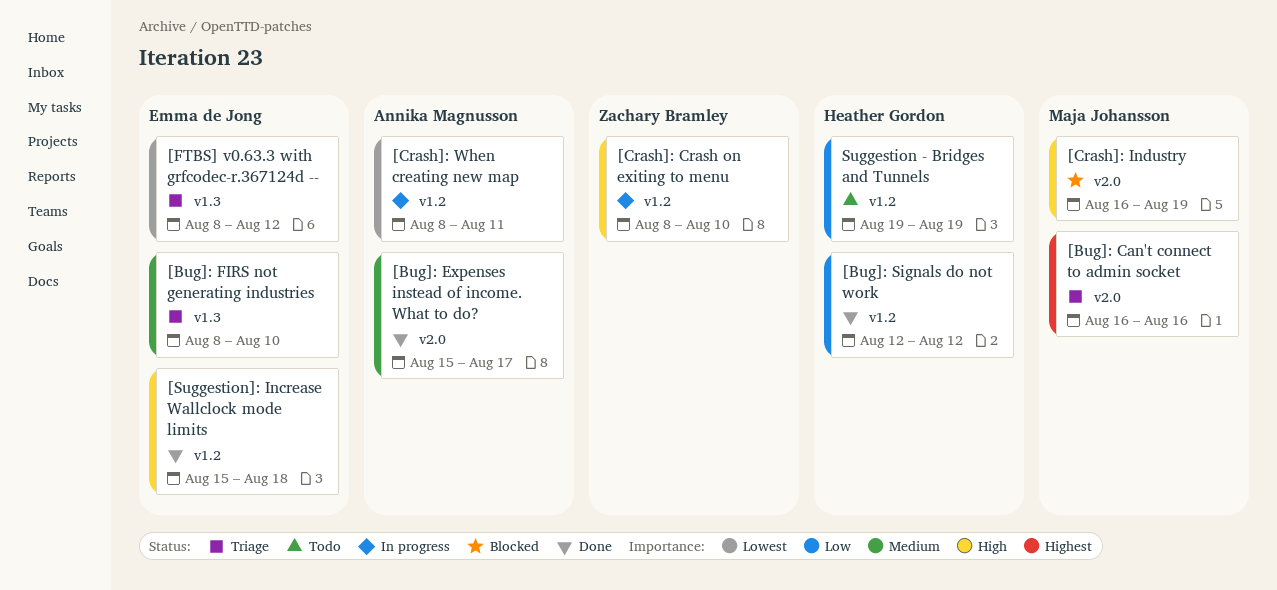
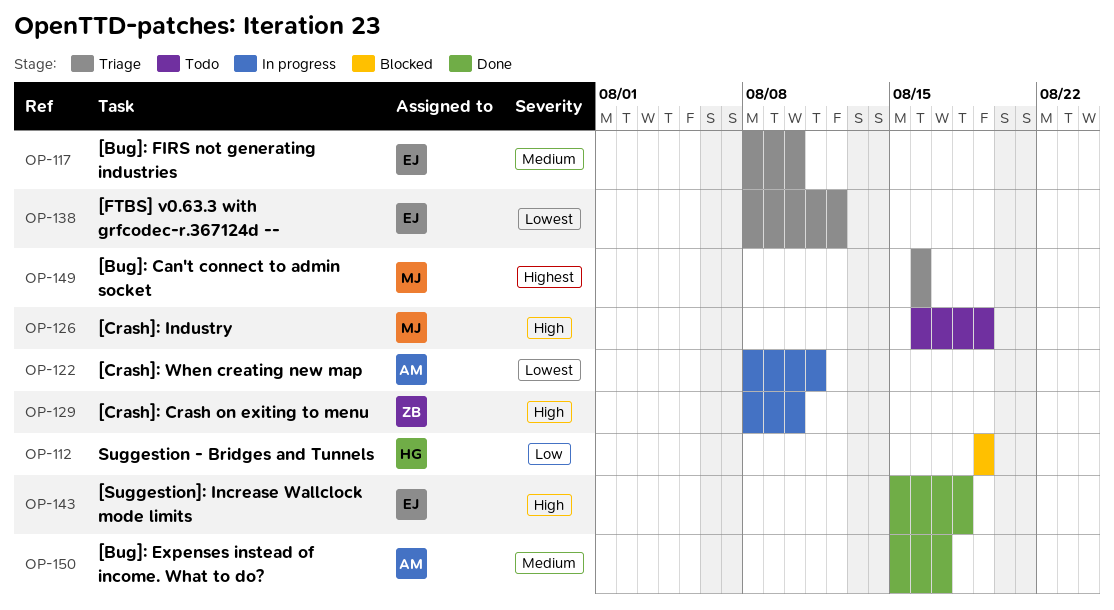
[Bug]: Signals do not work: present -> none
[Crash]: Industry, status: Blocked -> Todo
Suggestion - Bridges and Tunnels, status: Todo -> Blocked

